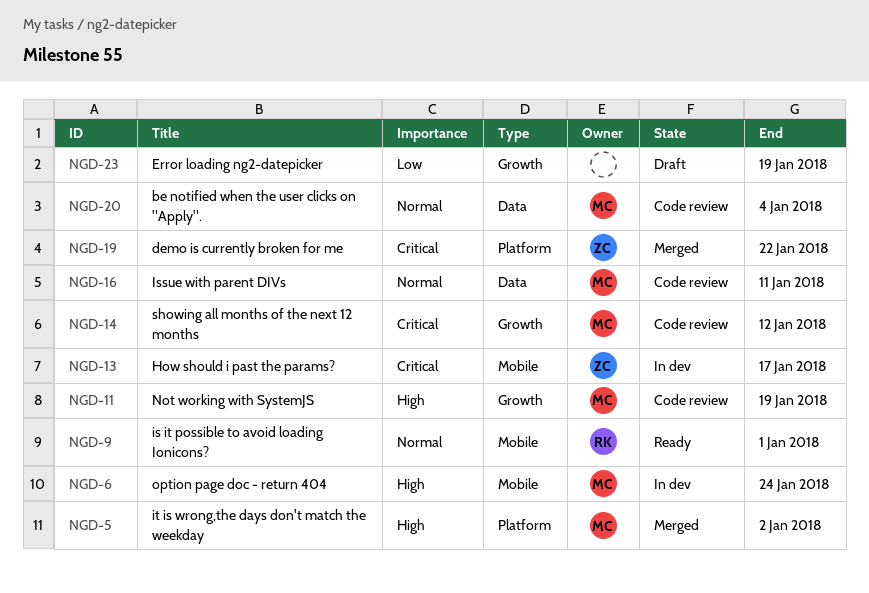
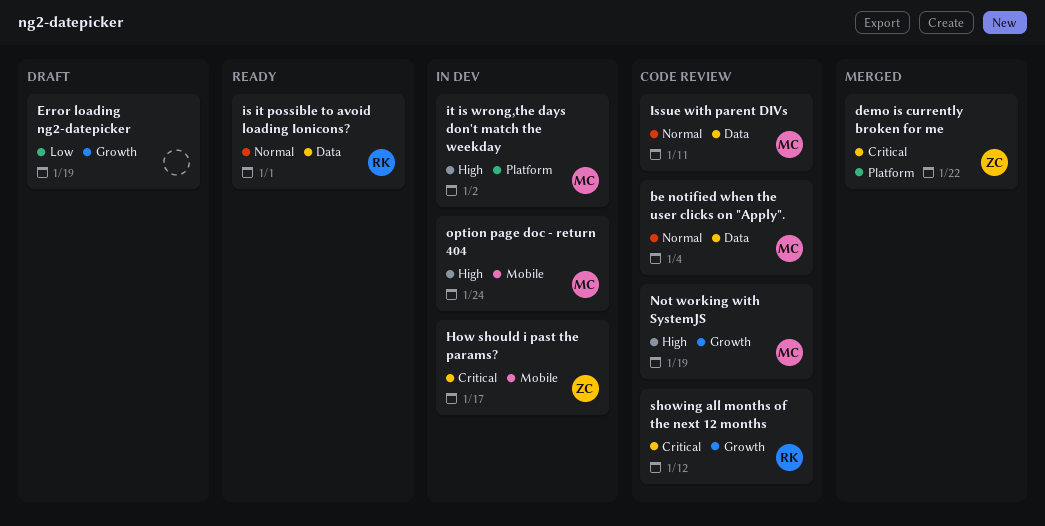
is it possible to avoid loading Ionicons?, label: Mobile -> Data
it is wrong,the days don't match the weekday, status: Merged -> In dev
showing all months of the next 12 months, owner: MC -> RK

